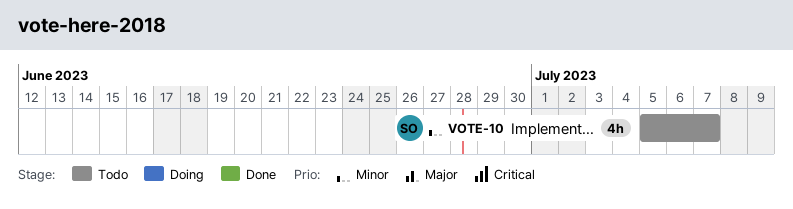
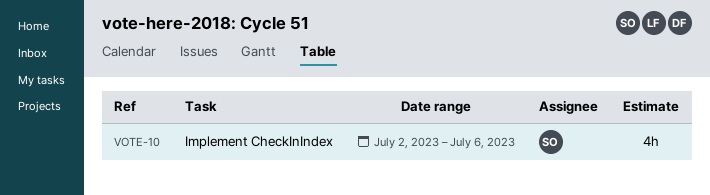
VOTE-10, start: Jul 5 -> Jul 2
VOTE-10, due: Jul 7 -> Jul 6

